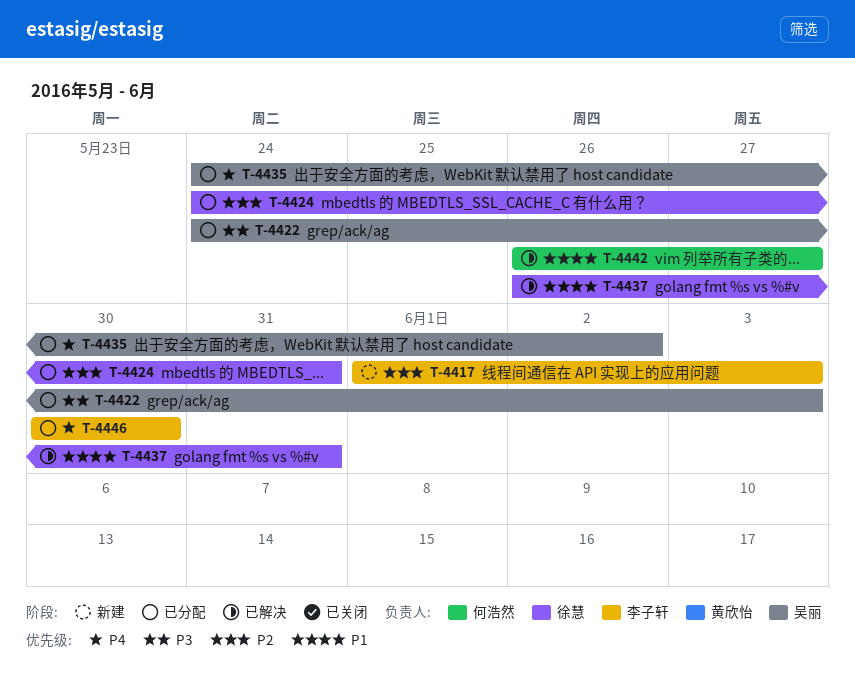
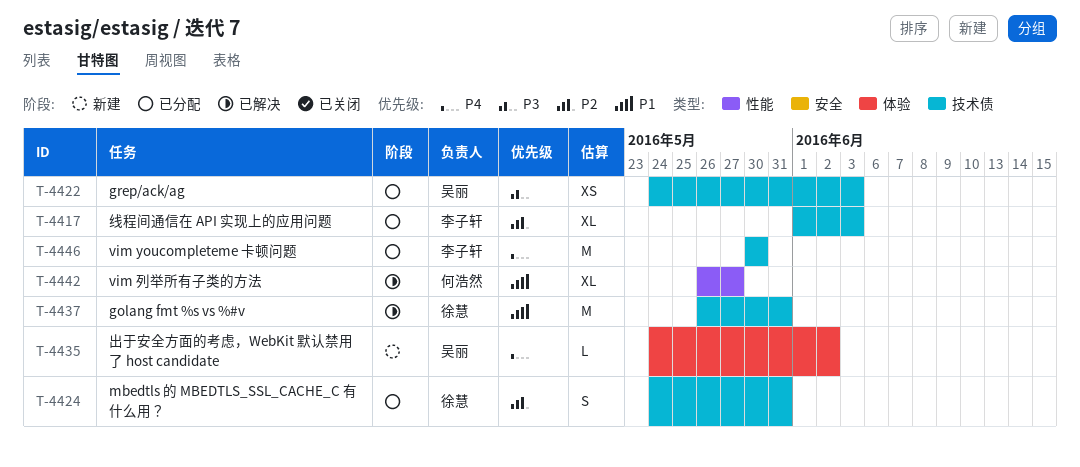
T-4417, status: 新建 -> 已分配
T-4435, status: 已分配 -> 新建

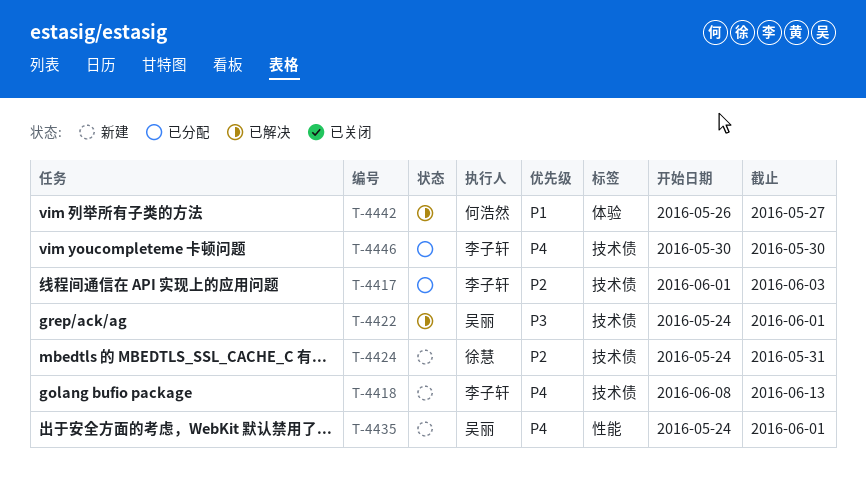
T-4418: none -> present
T-4422, status: 已分配 -> 已解决
T-4422, due: Jun 3 -> Jun 1
T-4424, status: 已分配 -> 新建
T-4435, label: 体验 -> 性能
T-4435, due: Jun 2 -> Jun 1
T-4437: present -> none
T-4442, label: 性能 -> 体验

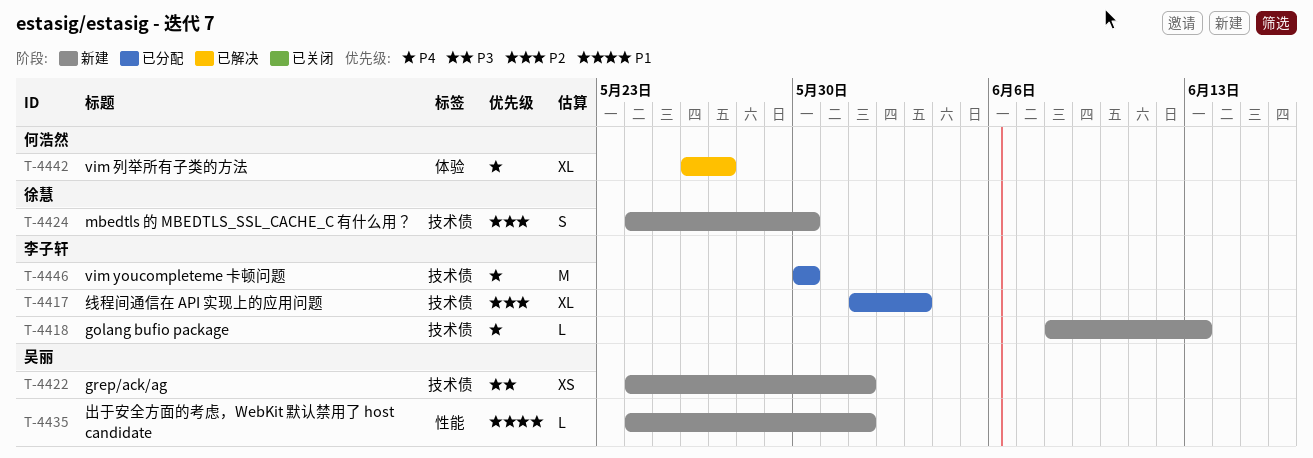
T-4422, status: 已解决 -> 新建
T-4424, due: May 31 -> May 30
T-4435, priority: P4 -> P1
T-4442, priority: P1 -> P4

